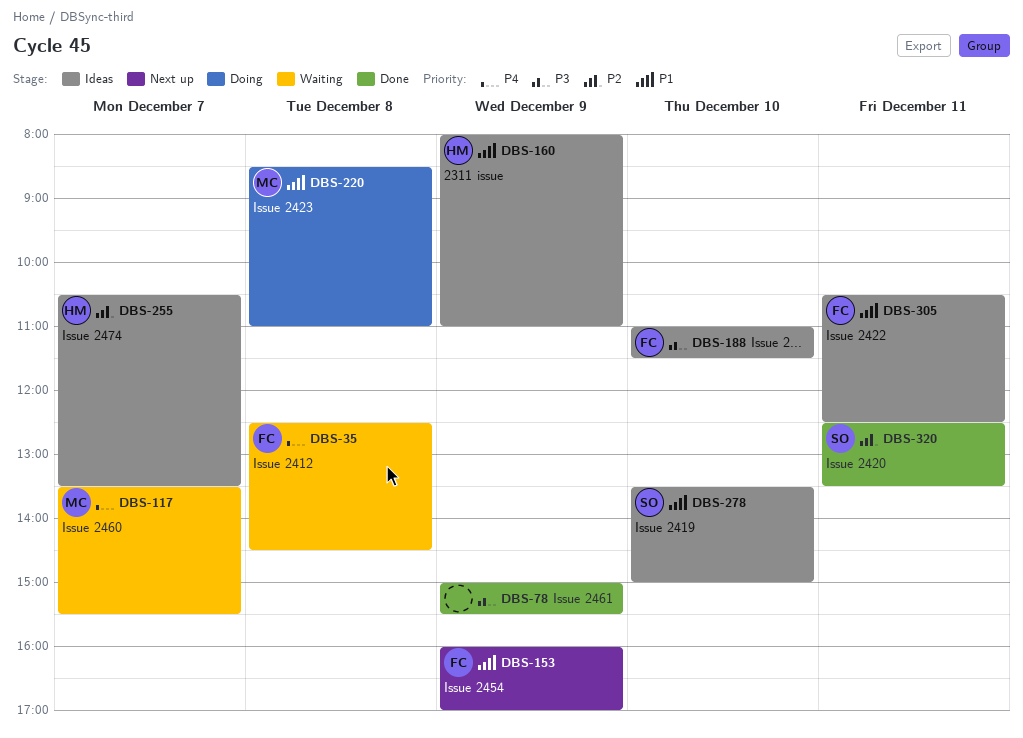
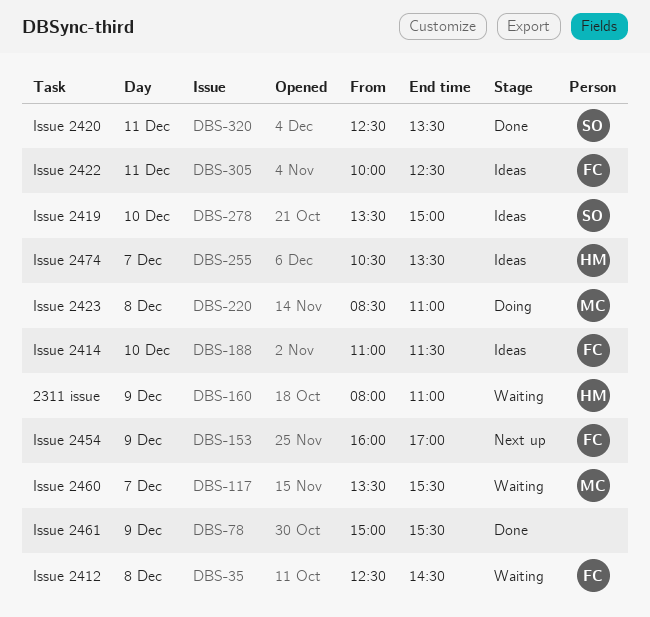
DBS-160, status: Ideas -> Waiting
DBS-305, begins: 10:30 -> 10:00

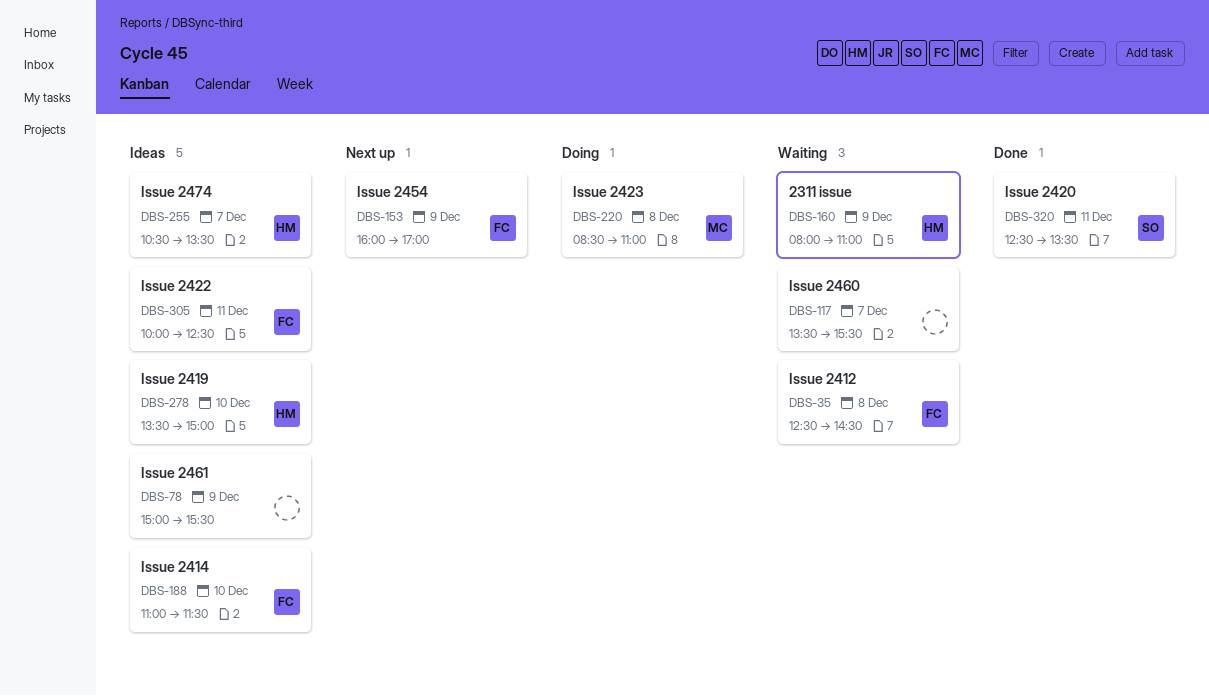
DBS-78, status: Done -> Ideas
DBS-117, owner: MC -> none
DBS-278, owner: SO -> HM

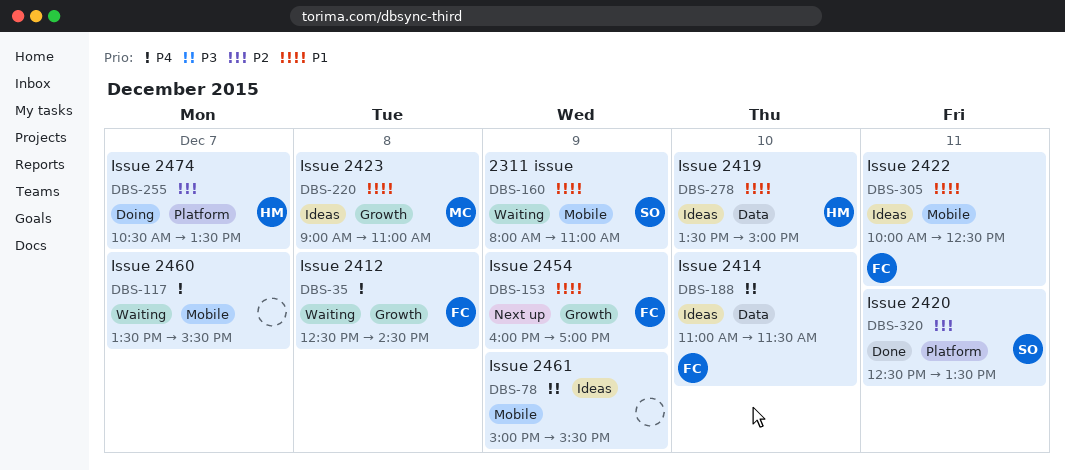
DBS-160, owner: HM -> SO
DBS-220, status: Doing -> Ideas
DBS-220, begins: 08:30 -> 09:00
DBS-255, status: Ideas -> Doing

